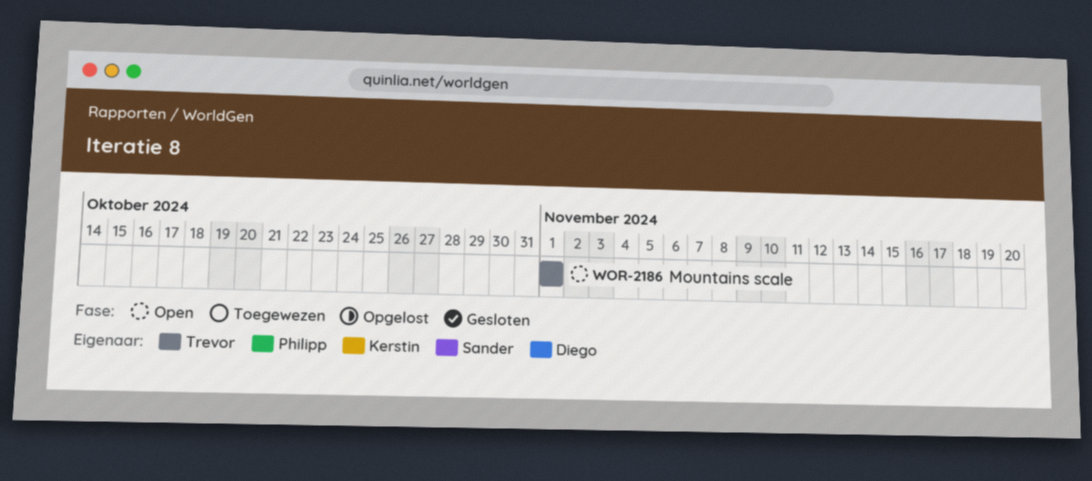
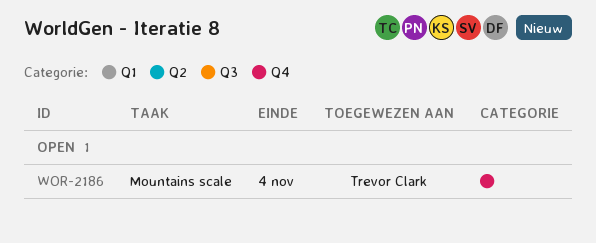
WOR-2186, due: Nov 1 -> Nov 4

